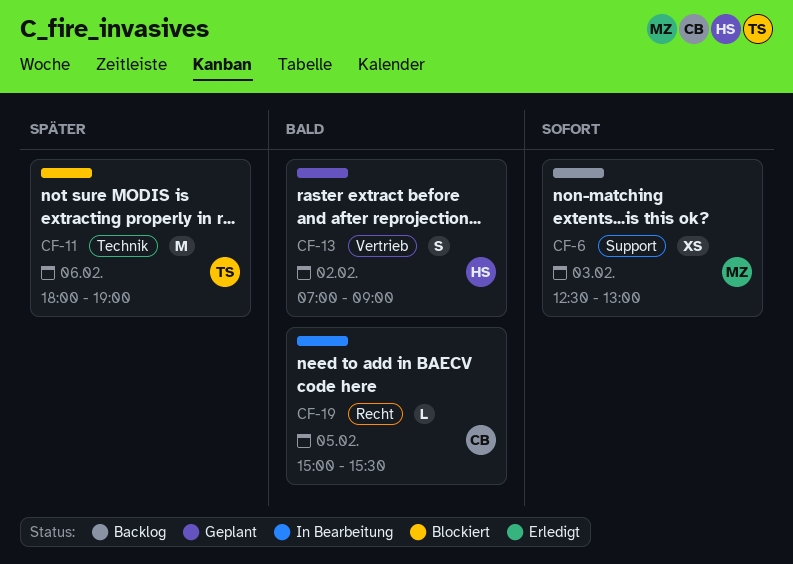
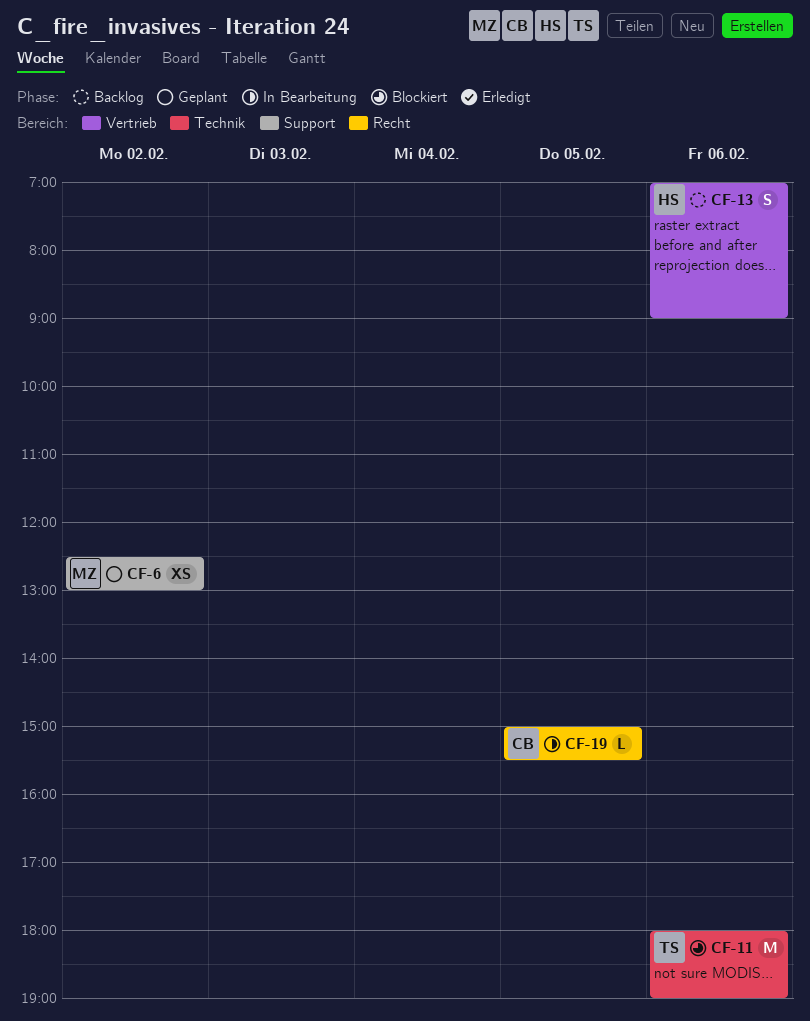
CF-6, status: Backlog -> Geplant
CF-6, day: Feb 3 -> Feb 2
CF-13, status: Geplant -> Backlog
CF-13, day: Feb 2 -> Feb 6

